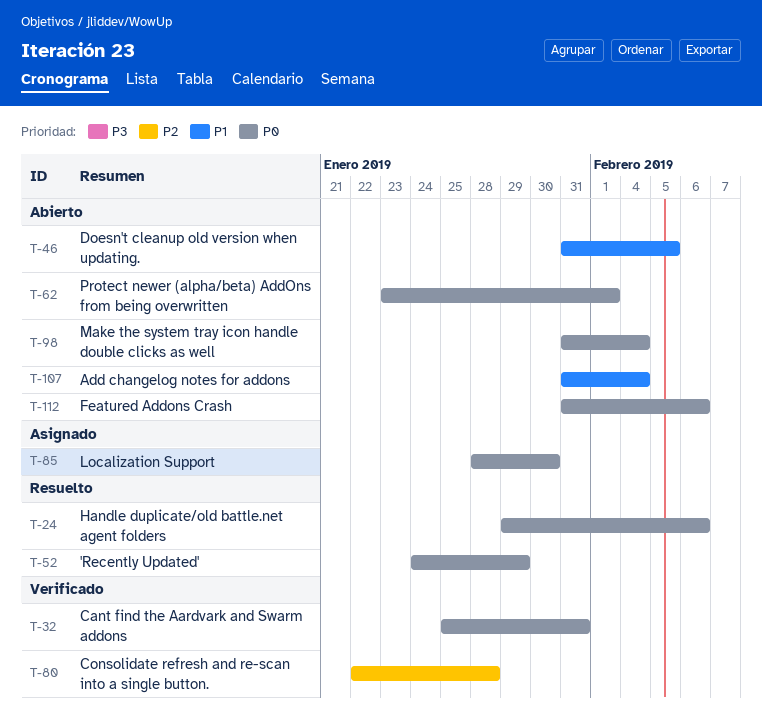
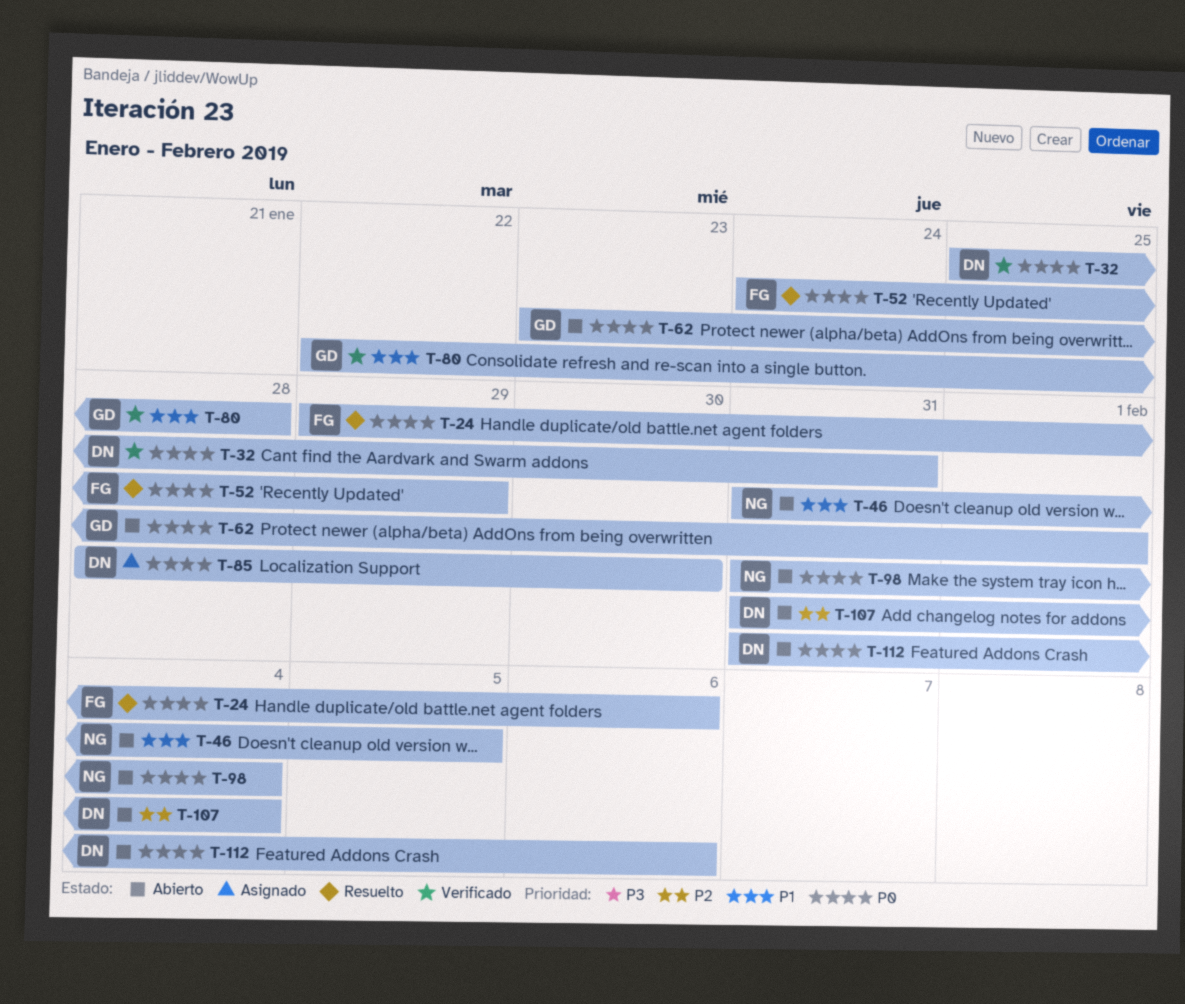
T-80, priority: P2 -> P1
T-107, priority: P1 -> P2

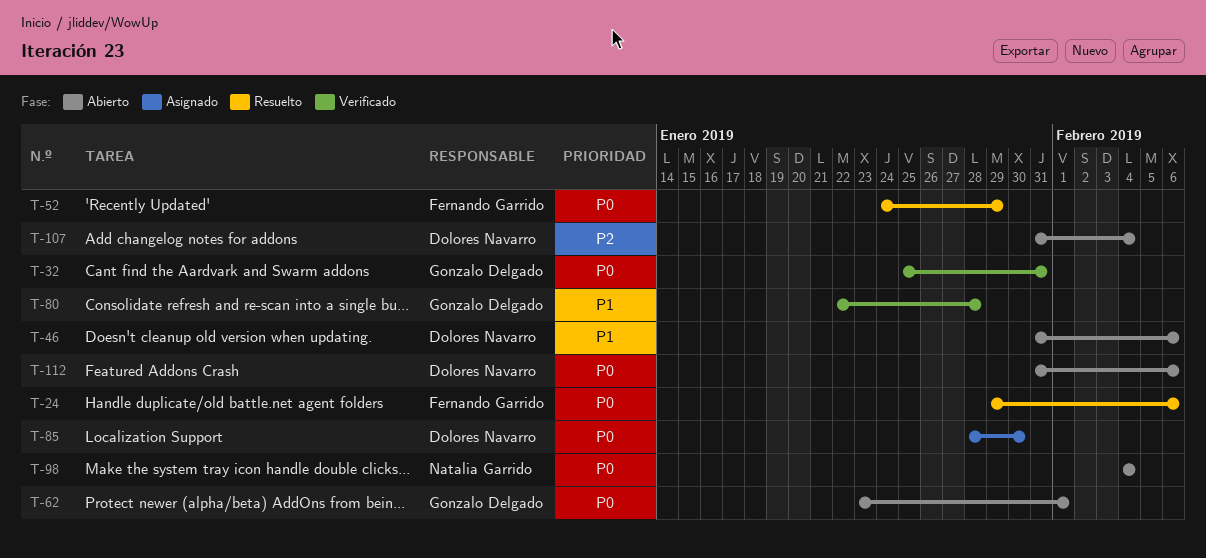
T-32, owner: Dolores Navarro -> Gonzalo Delgado
T-46, owner: Natalia Garrido -> Dolores Navarro
T-46, due: Feb 5 -> Feb 6
T-98, start: Jan 31 -> Feb 4

